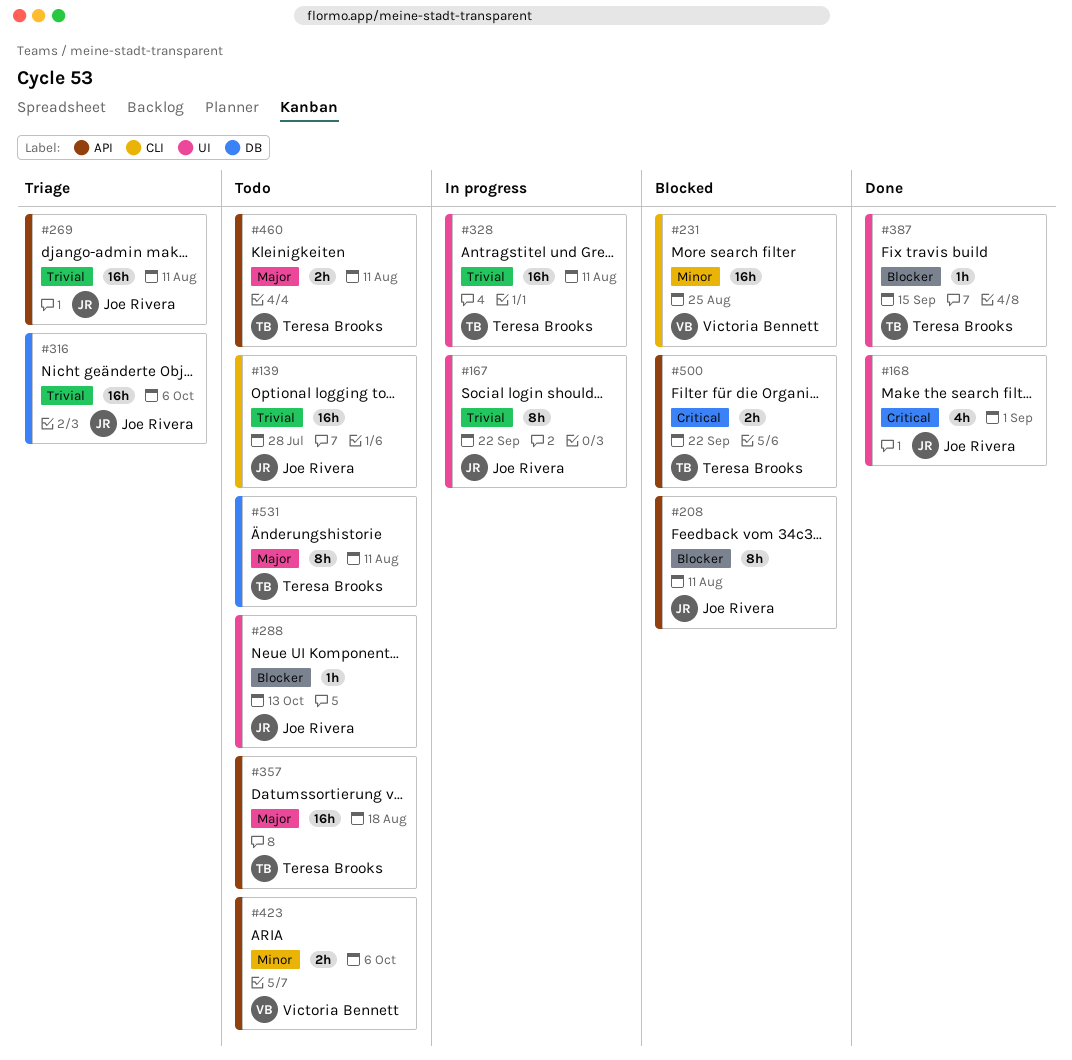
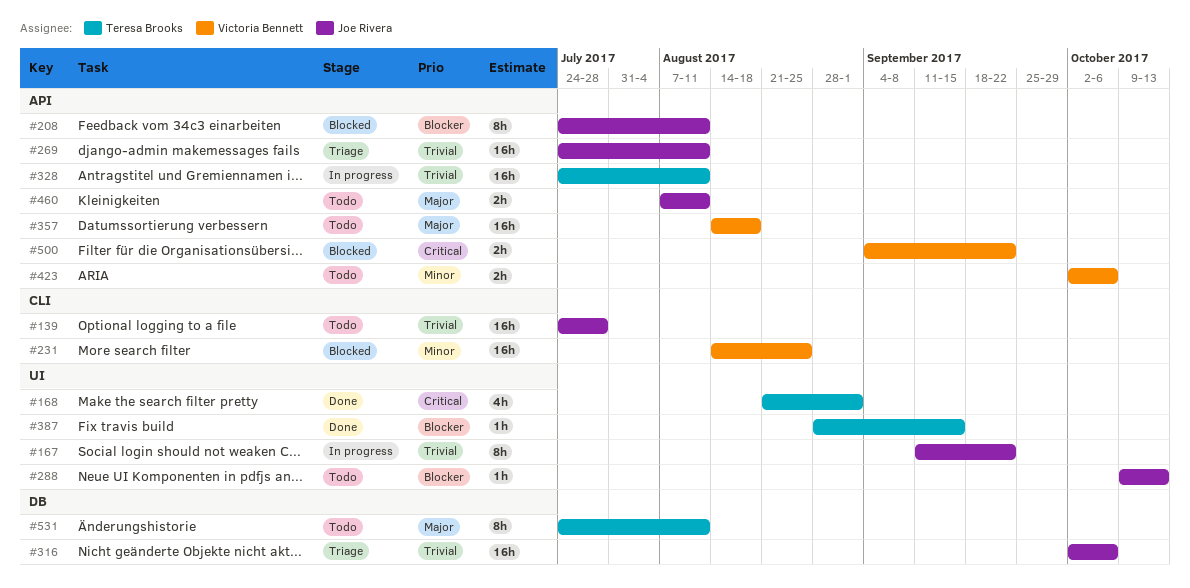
#168, owner: Joe Rivera -> Teresa Brooks
#328, label: UI -> API
#357, owner: Teresa Brooks -> Victoria Bennett
#460, owner: Teresa Brooks -> Joe Rivera
#500, owner: Teresa Brooks -> Victoria Bennett

